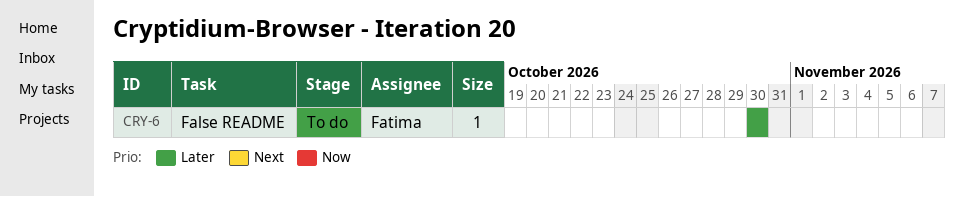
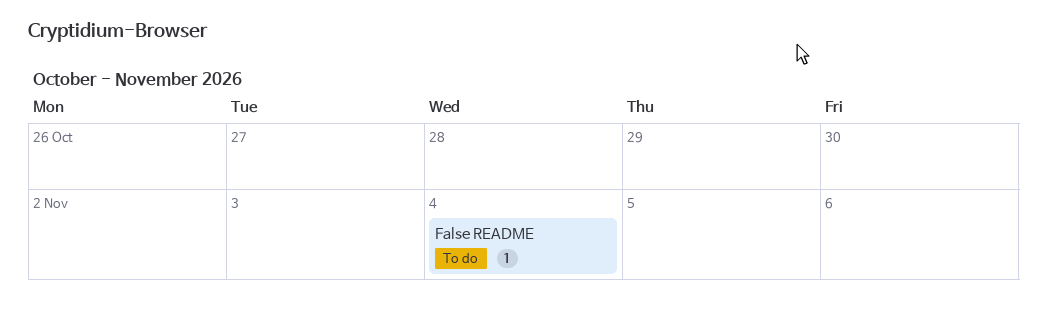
False README, due: Oct 30 -> Nov 4

